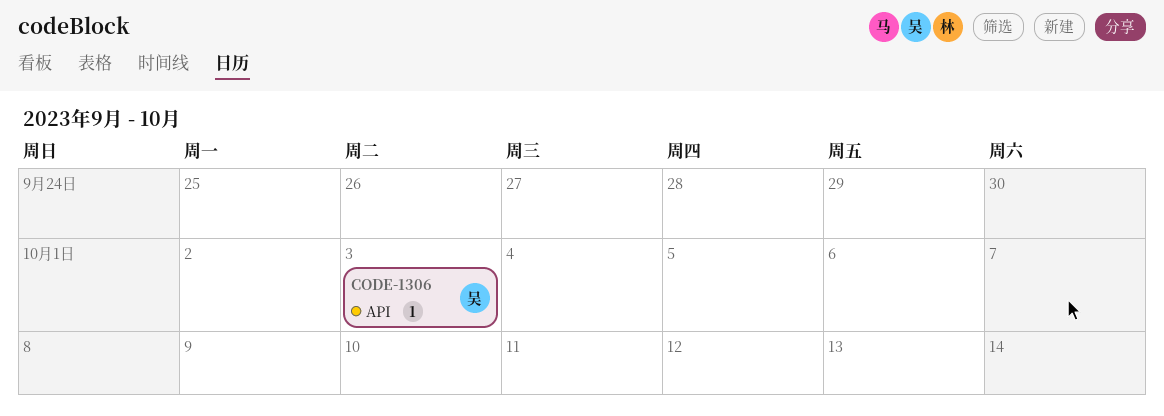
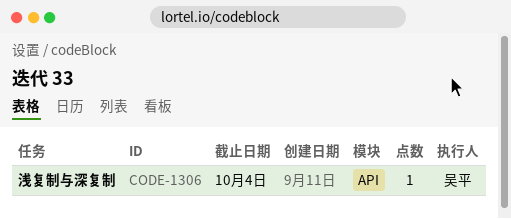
CODE-1306, due: Oct 3 -> Oct 4

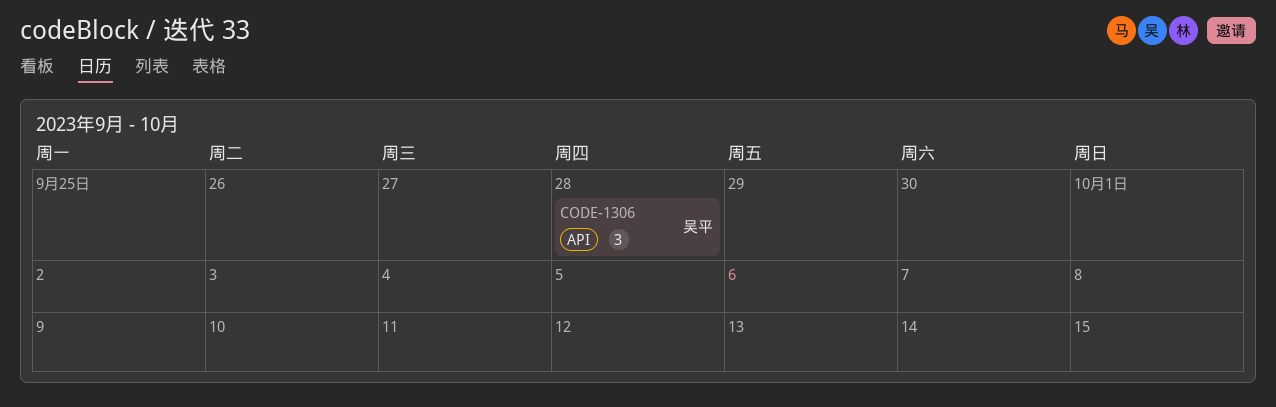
CODE-1306, estimate: 1 -> 3
CODE-1306, due: Oct 4 -> Sep 28

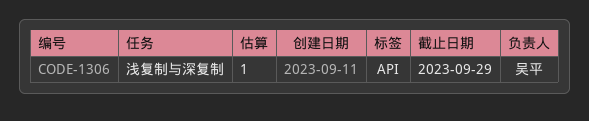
CODE-1306, estimate: 3 -> 1
CODE-1306, due: Sep 28 -> Sep 29

